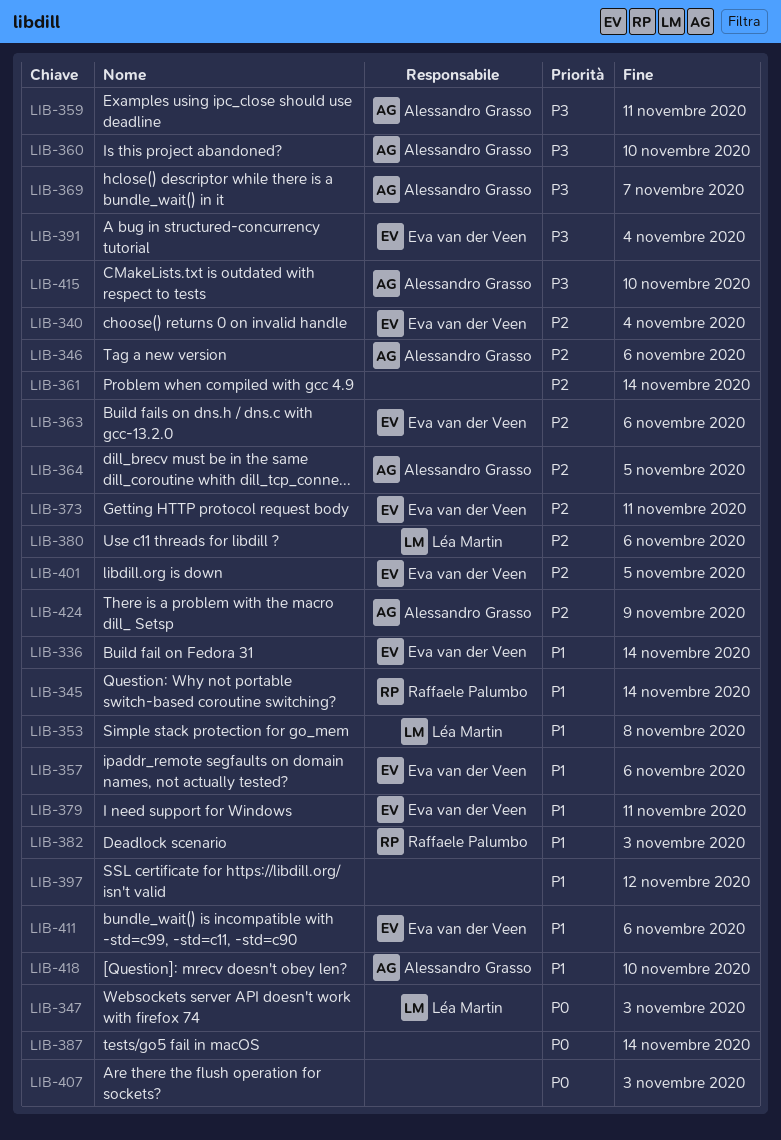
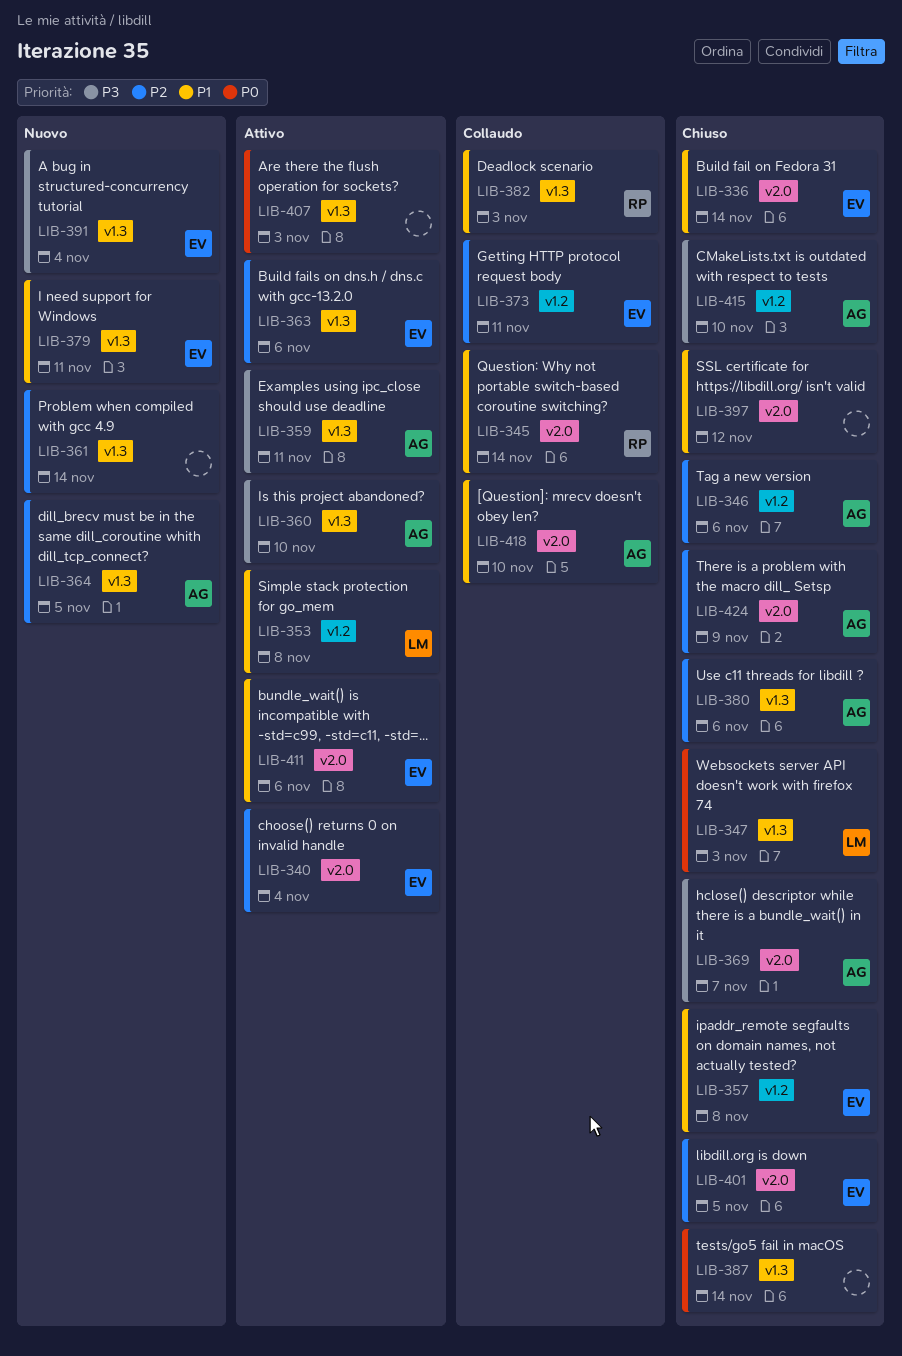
LIB-357, due: Nov 6 -> Nov 8
LIB-380, owner: Léa Martin -> Alessandro Grasso

